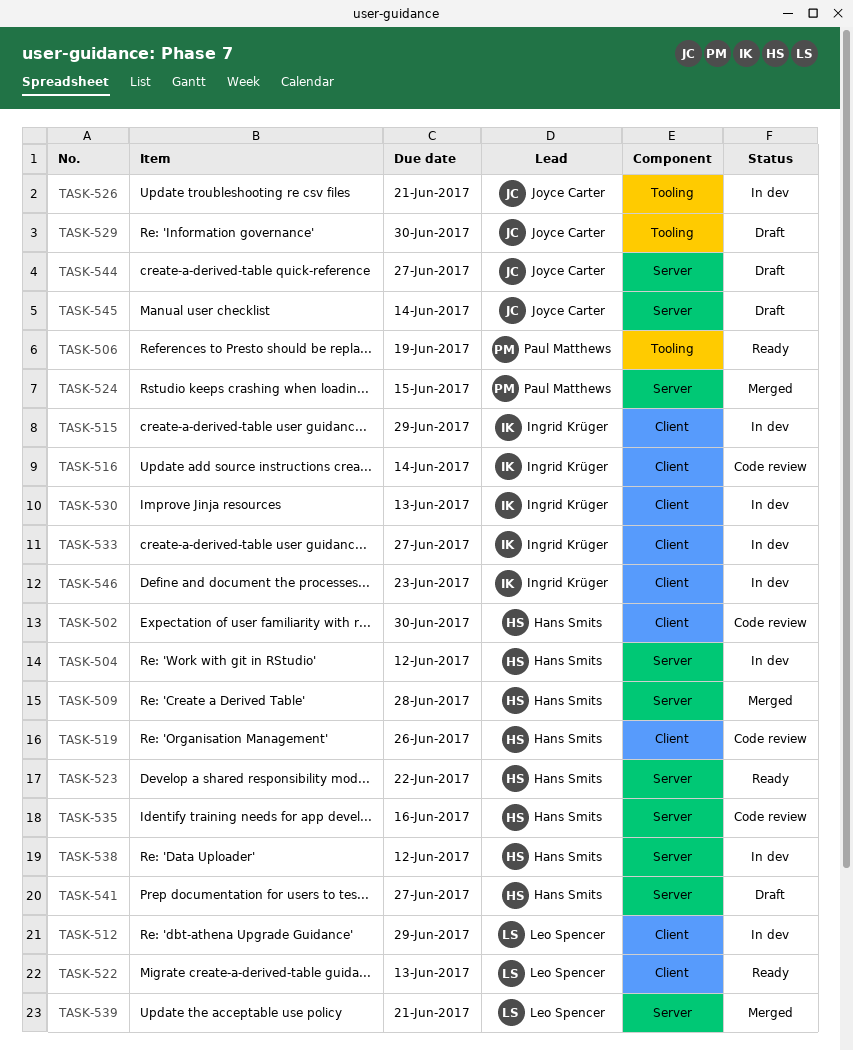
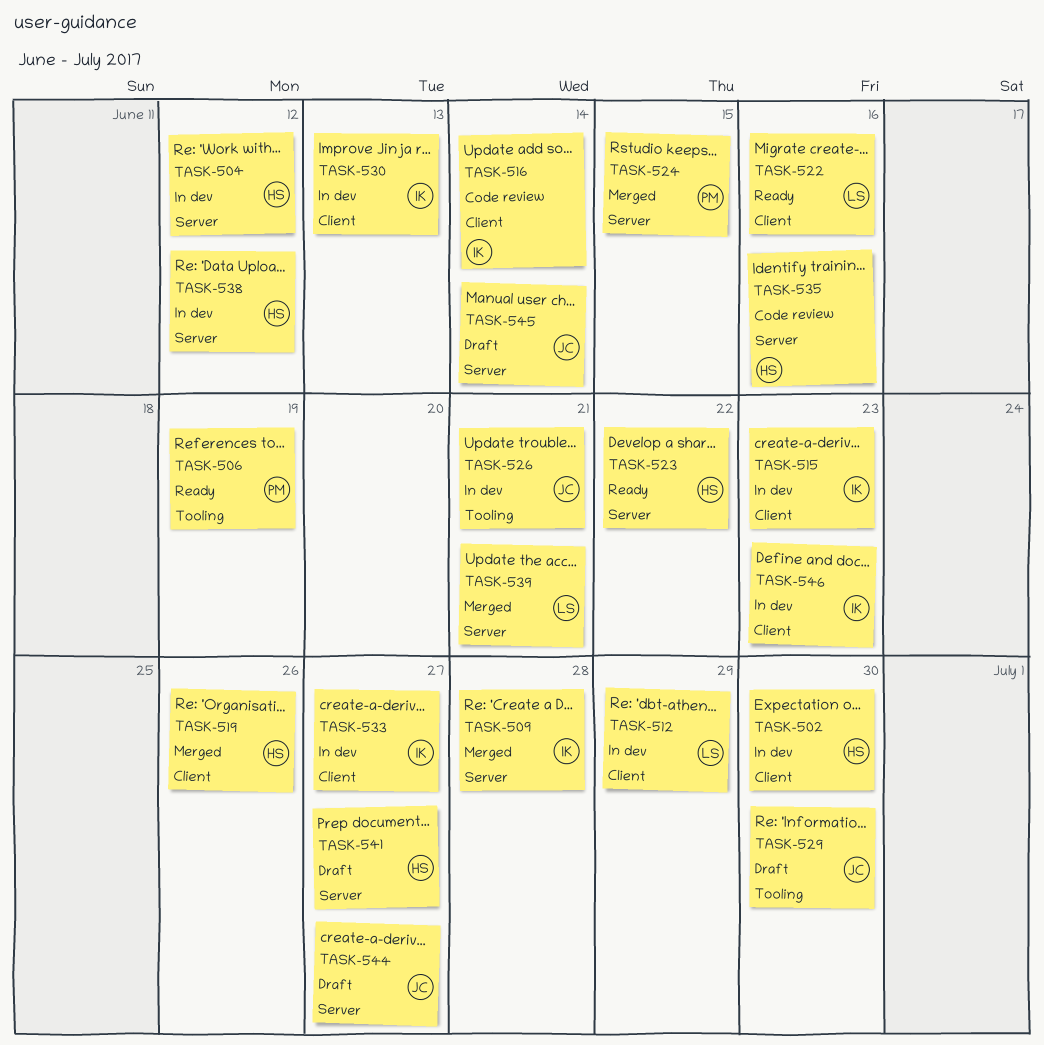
TASK-502, status: Code review -> In dev
TASK-509, owner: Hans Smits -> Ingrid Krüger
TASK-515, due: Jun 29 -> Jun 23
TASK-519, status: Code review -> Merged
TASK-522, due: Jun 13 -> Jun 16

